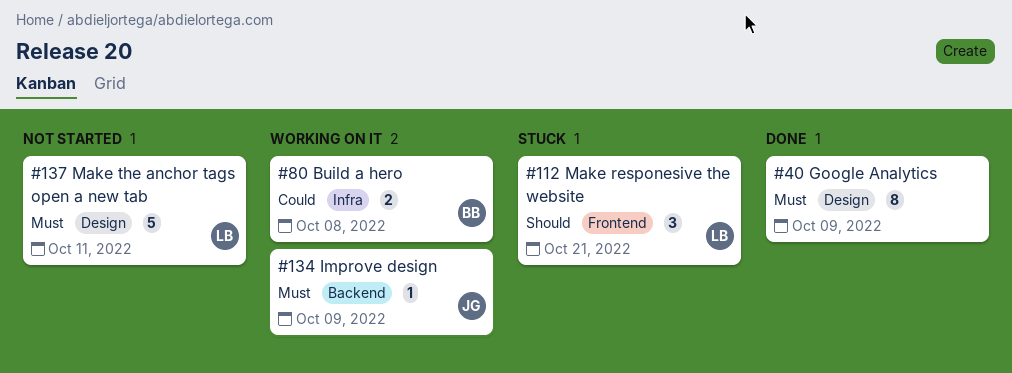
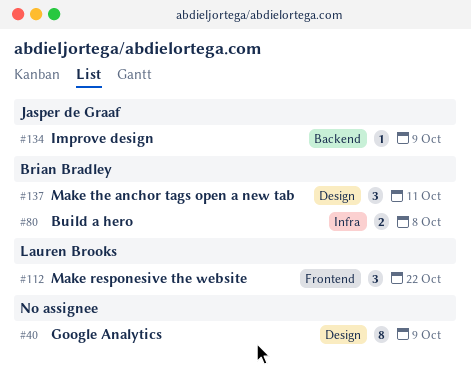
#112, due: Oct 21 -> Oct 22
#137, owner: Lauren Brooks -> Brian Bradley
#137, estimate: 5 -> 3

